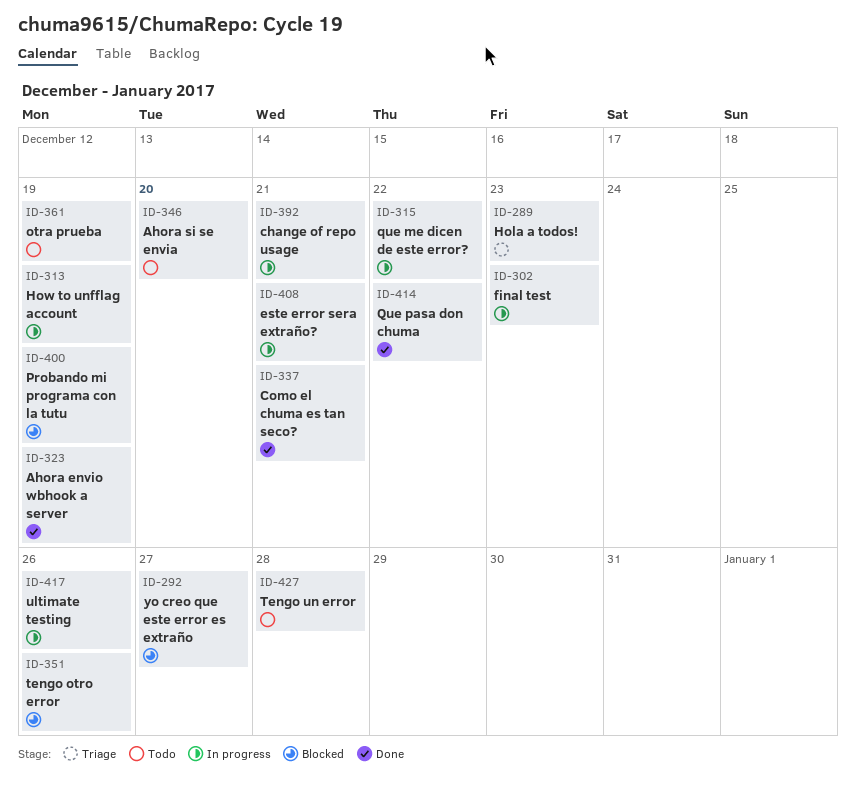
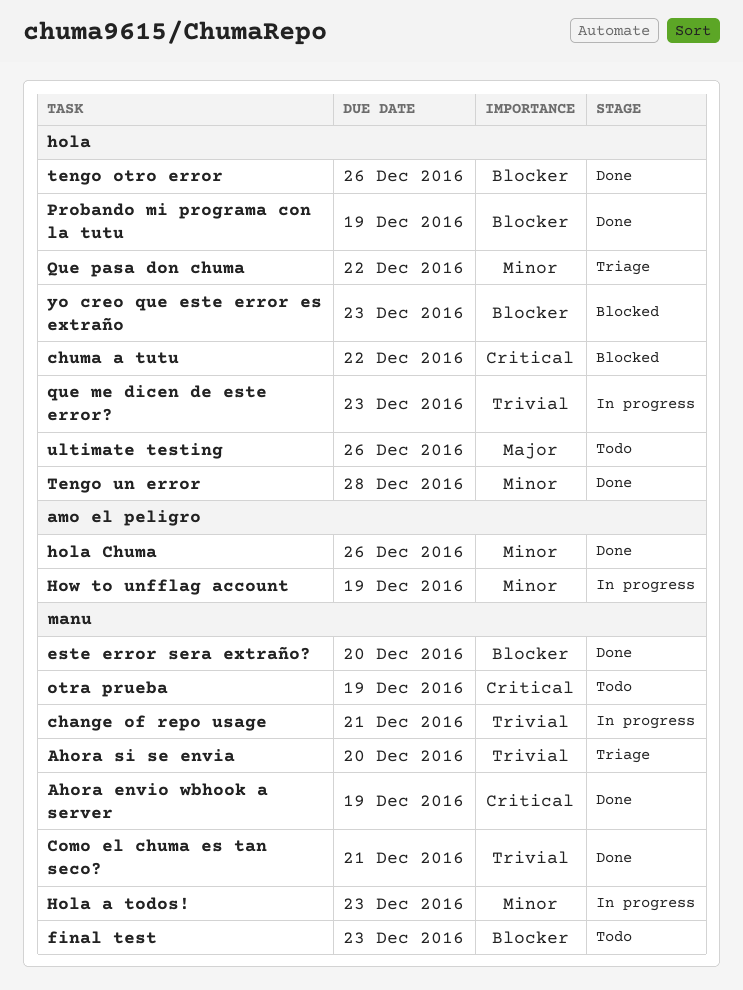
Ahora si se envia, status: Todo -> Triage
chuma a tutu: none -> present
este error sera extraño?, status: In progress -> Done
este error sera extraño?, due: Dec 21 -> Dec 20
final test, status: In progress -> Todo
Hola a todos!, status: Triage -> In progress
hola Chuma: none -> present
Probando mi programa con la tutu, status: Blocked -> Done
que me dicen de este error?, due: Dec 22 -> Dec 23
Que pasa don chuma, status: Done -> Triage
tengo otro error, status: Blocked -> Done
Tengo un error, status: Todo -> Done
ultimate testing, status: In progress -> Todo
yo creo que este error es extraño, due: Dec 27 -> Dec 23

